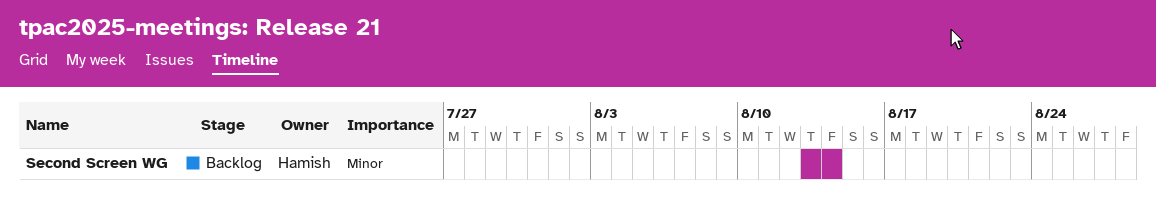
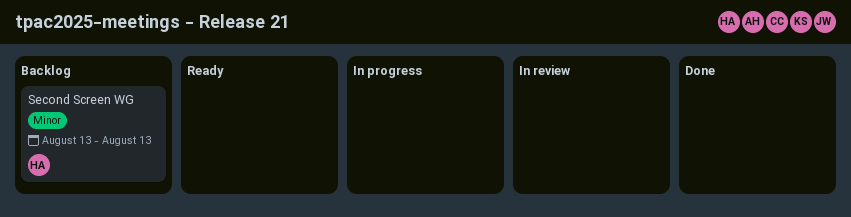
Second Screen WG, due: Aug 14 -> Aug 13

